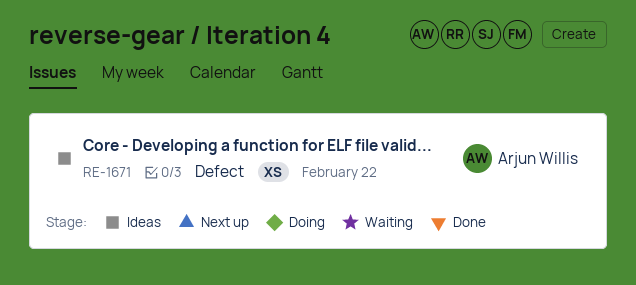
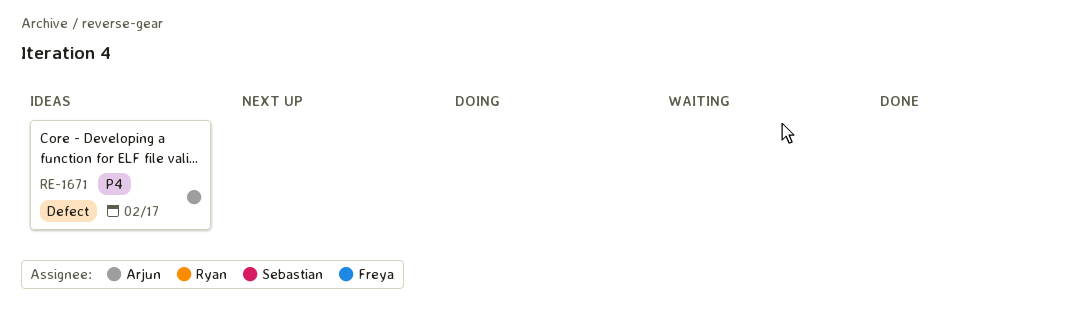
RE-1671, due: Feb 22 -> Feb 17

